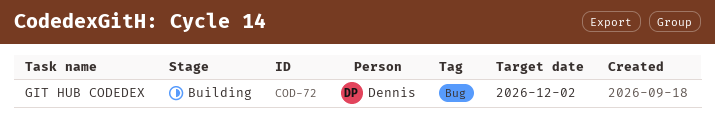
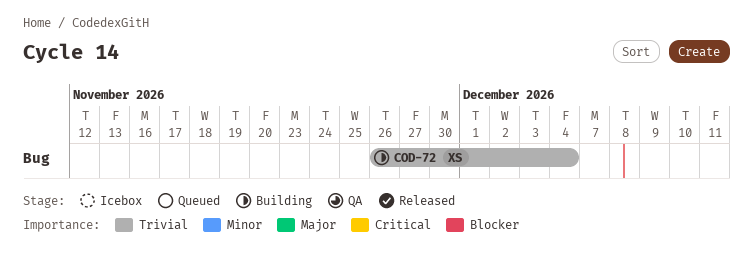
COD-72, due: Dec 2 -> Dec 4

